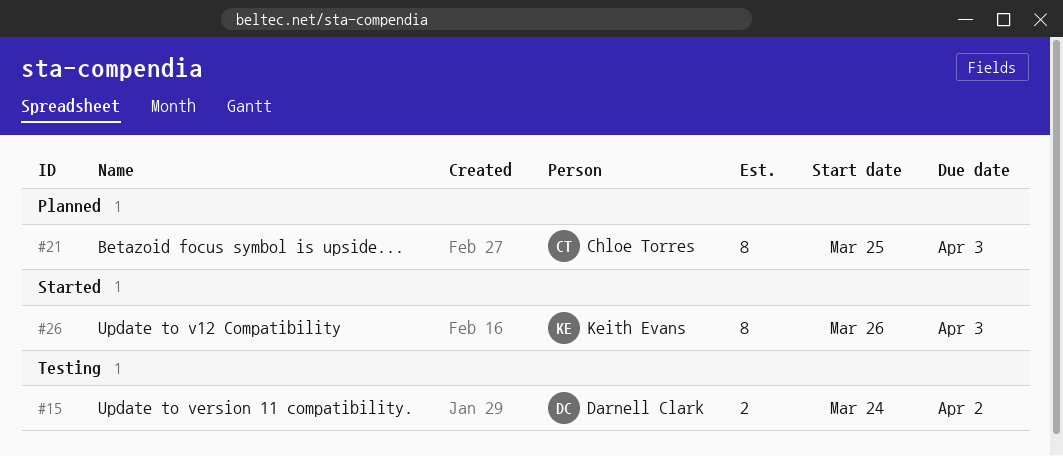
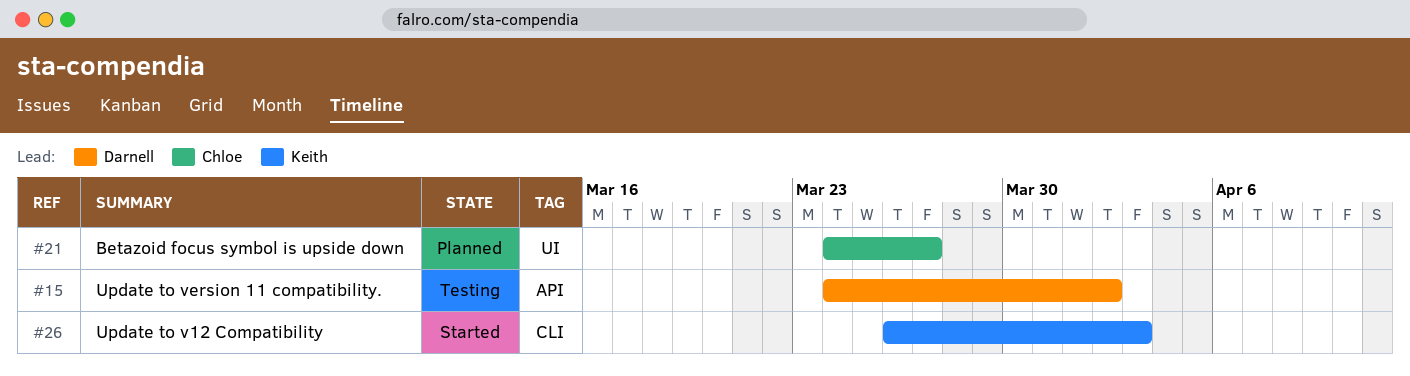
#21, start: Mar 25 -> Mar 24
#21, due: Apr 3 -> Mar 27

